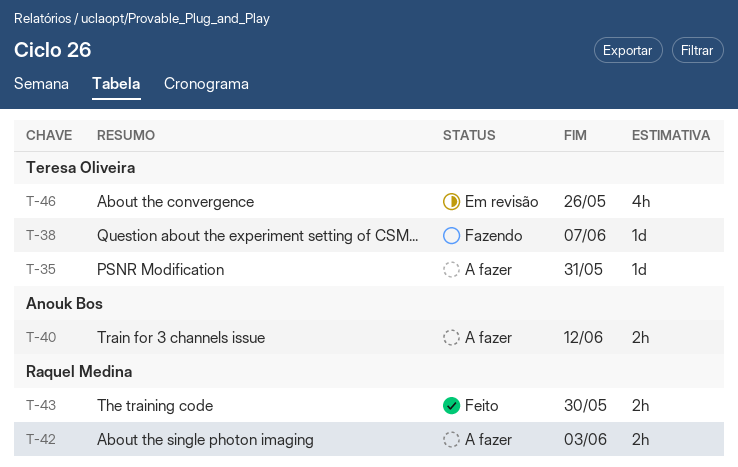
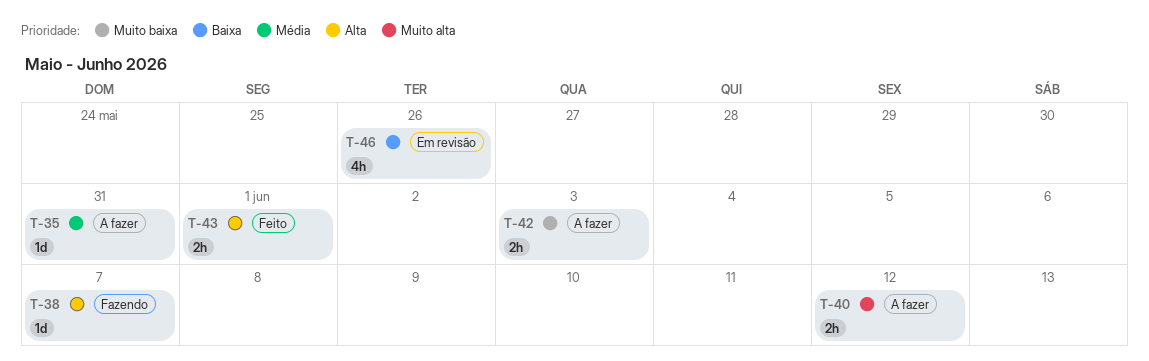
T-43, due: May 30 -> Jun 1

